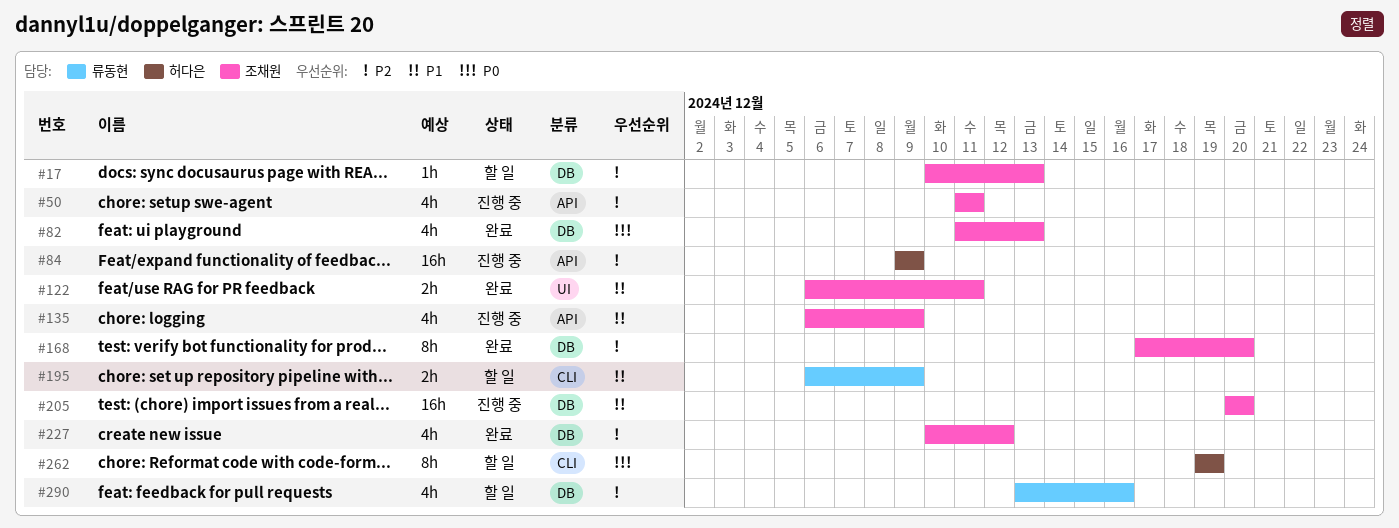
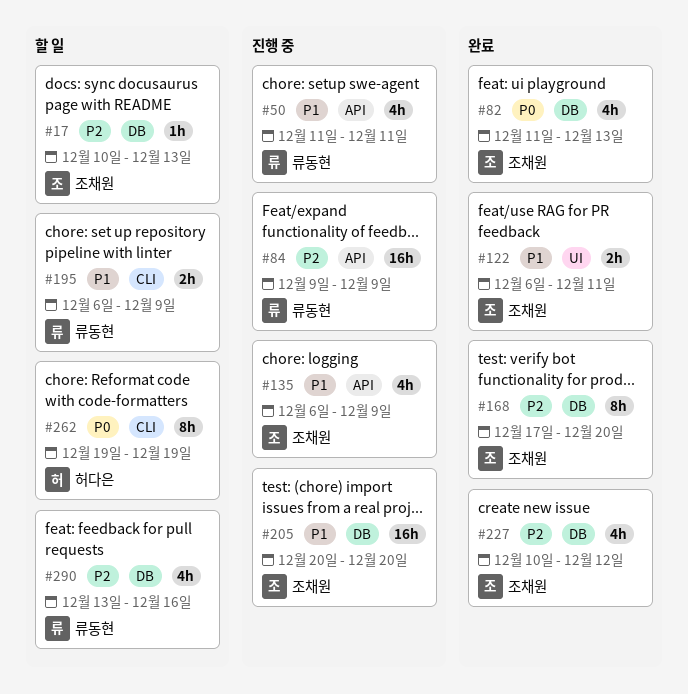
#50, owner: 조채원 -> 류동현
#50, priority: P2 -> P1
#84, owner: 허다은 -> 류동현

